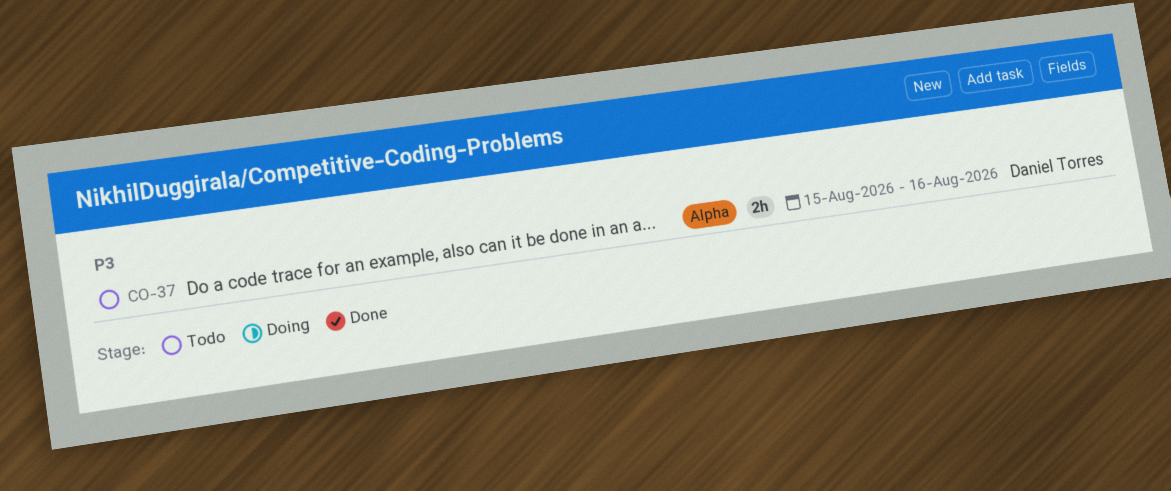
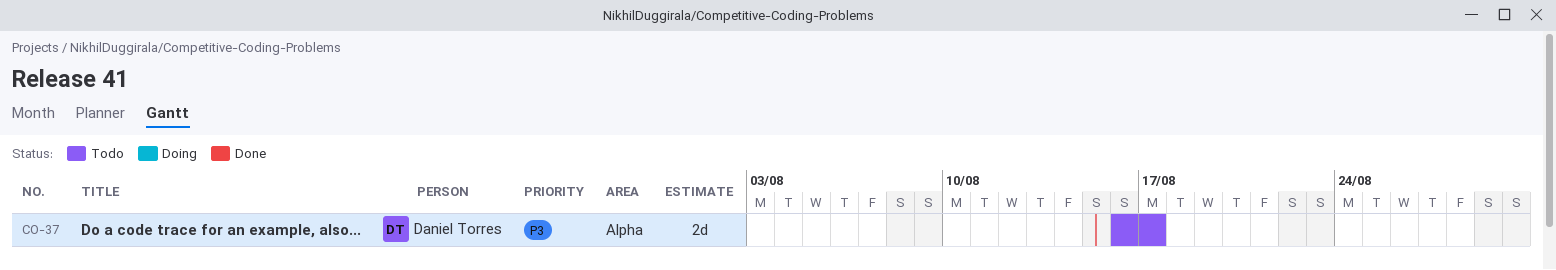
CO-37, estimate: 2h -> 2d
CO-37, start: Aug 15 -> Aug 16
CO-37, due: Aug 16 -> Aug 17

